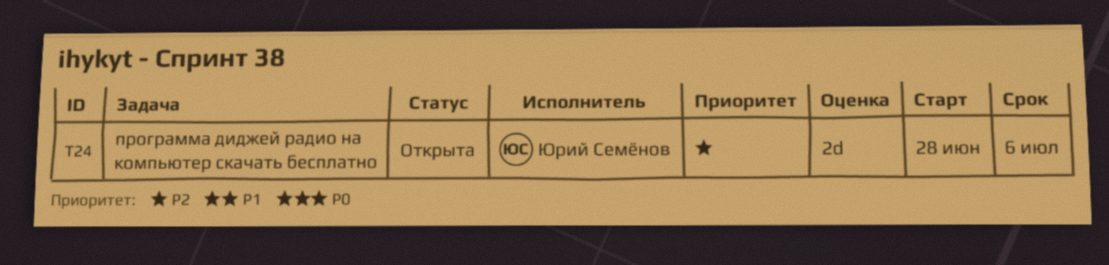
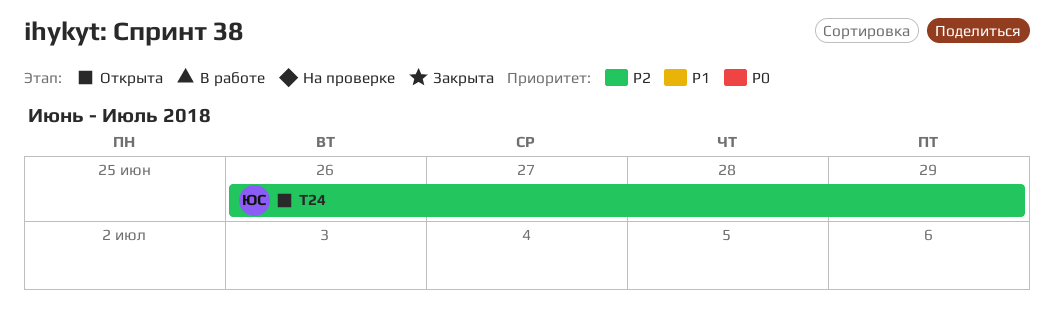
T24, start: Jun 28 -> Jun 26
T24, due: Jul 6 -> Jun 29

